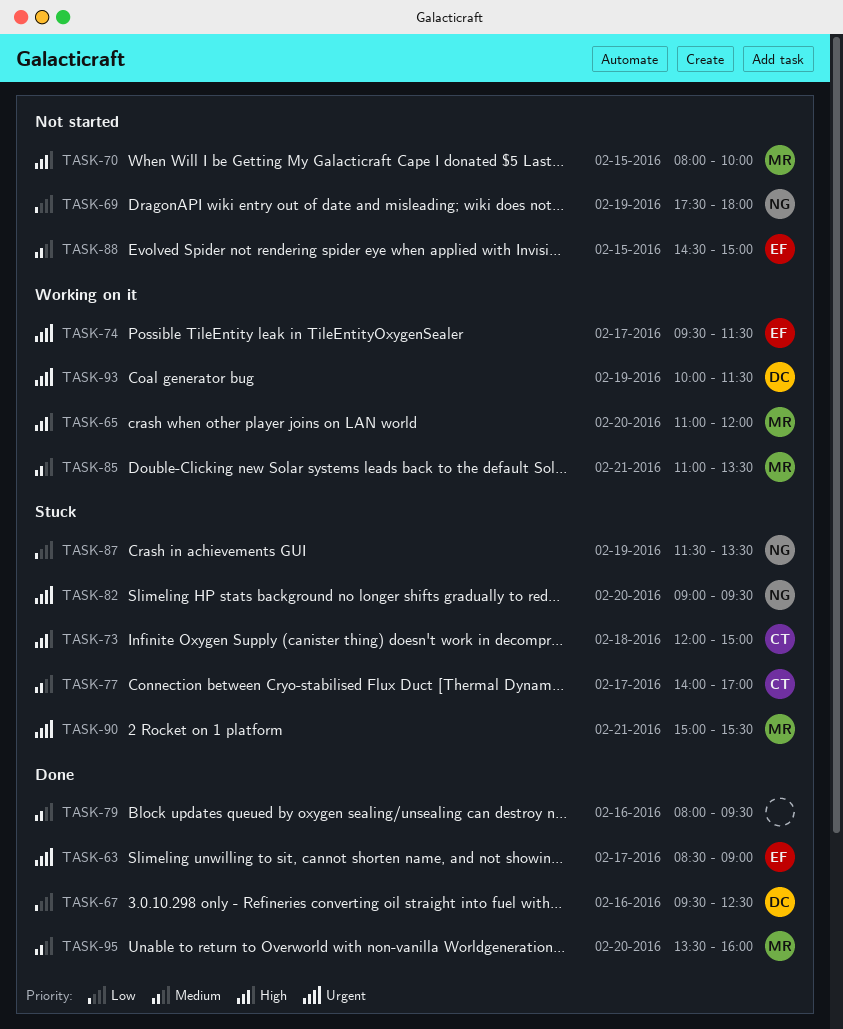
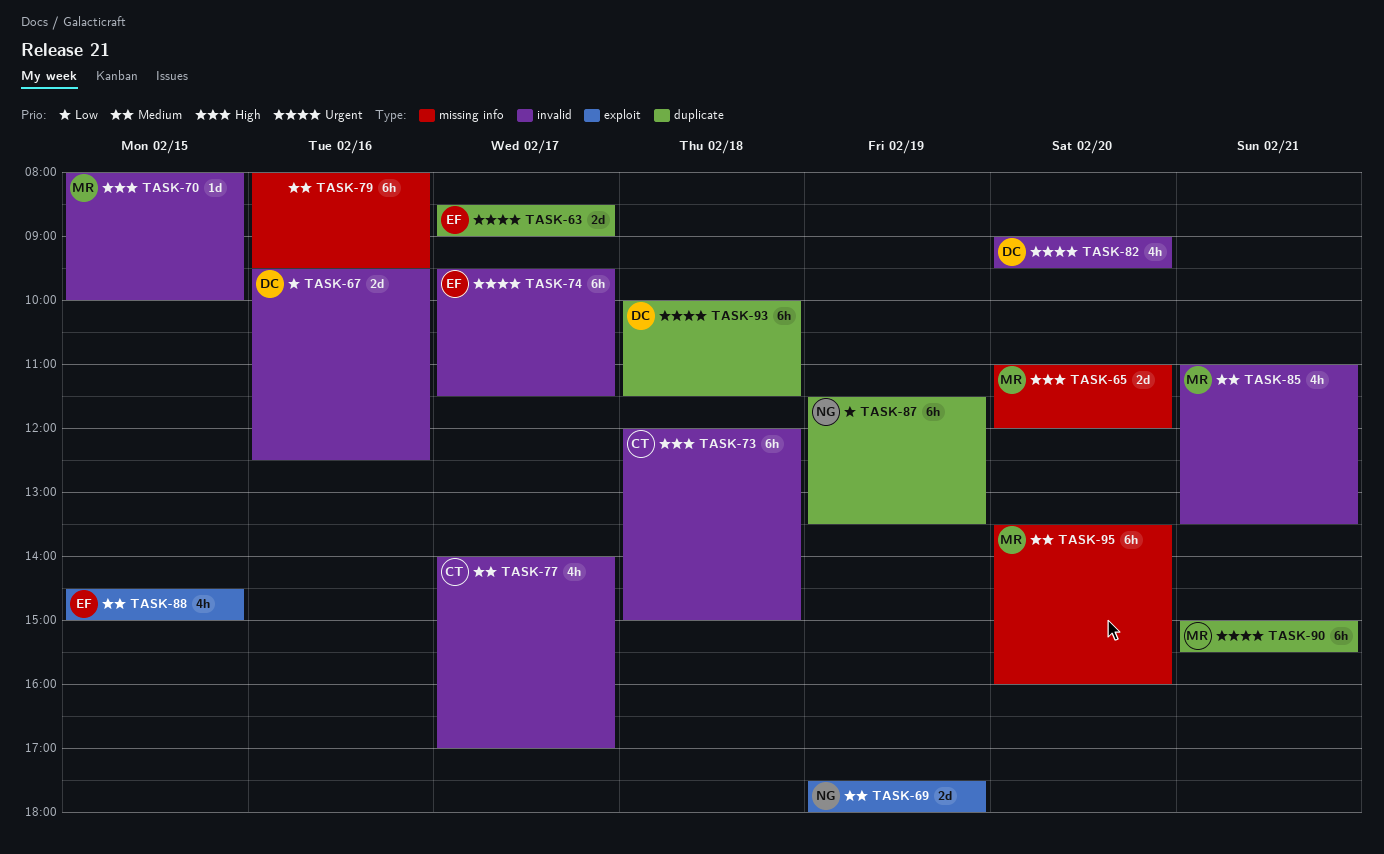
TASK-69, priority: Low -> Medium
TASK-82, owner: NG -> DC
TASK-93, day: Feb 19 -> Feb 18

